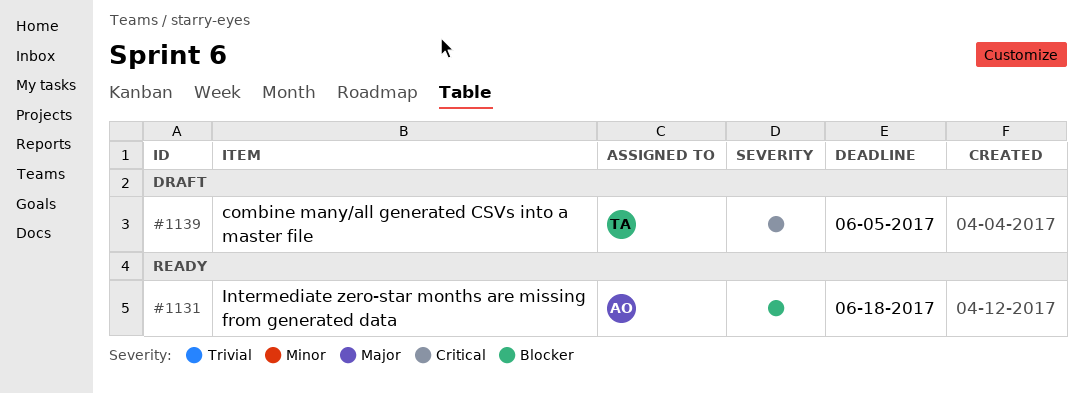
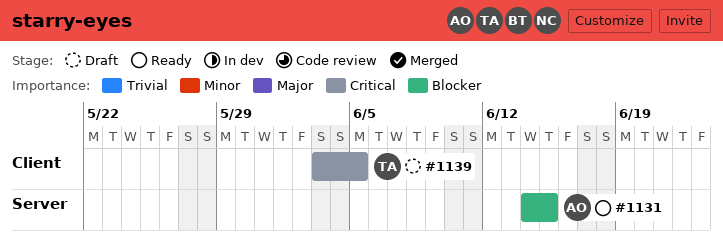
#1131, due: Jun 18 -> Jun 15

